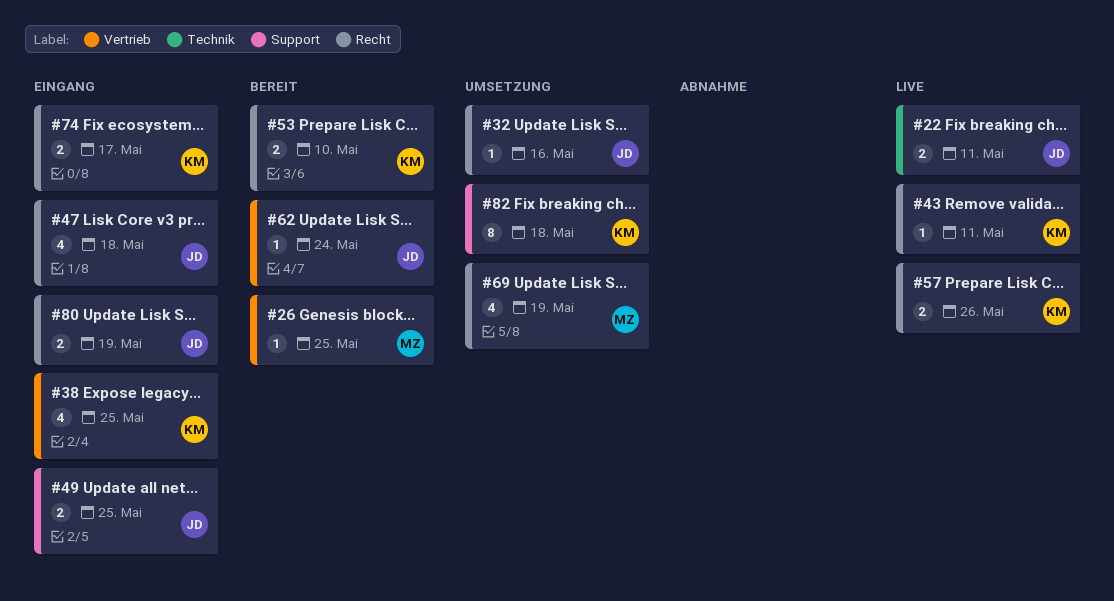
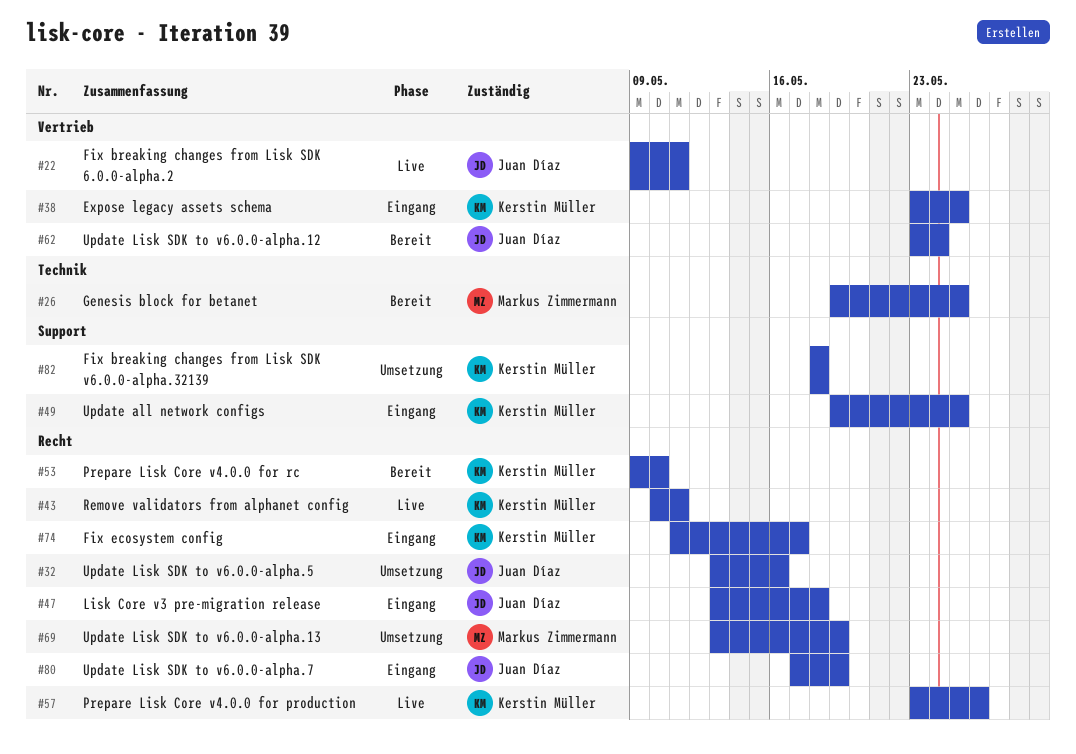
#22, label: Technik -> Vertrieb
#26, label: Vertrieb -> Technik
#49, owner: Juan Díaz -> Kerstin Müller

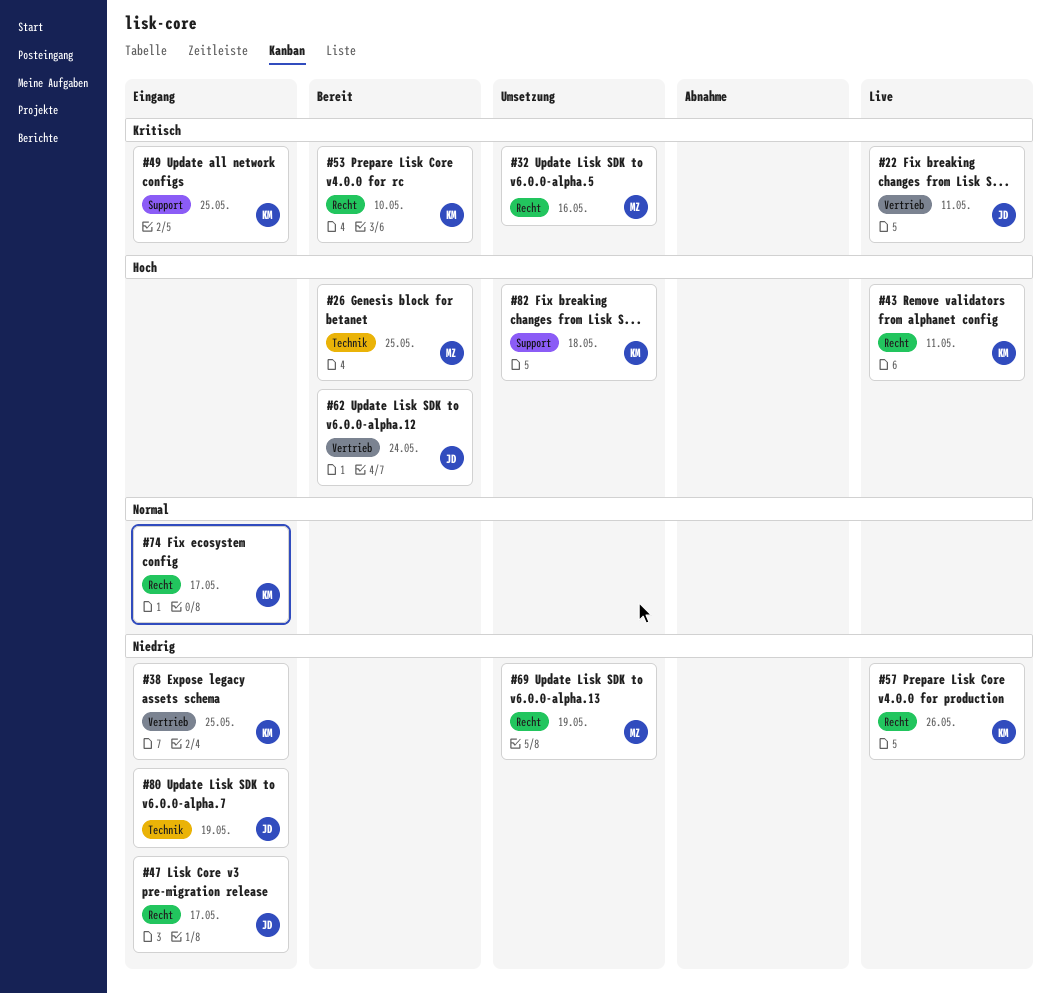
#32, owner: Juan Díaz -> Markus Zimmermann
#47, due: May 18 -> May 17
#80, label: Recht -> Technik

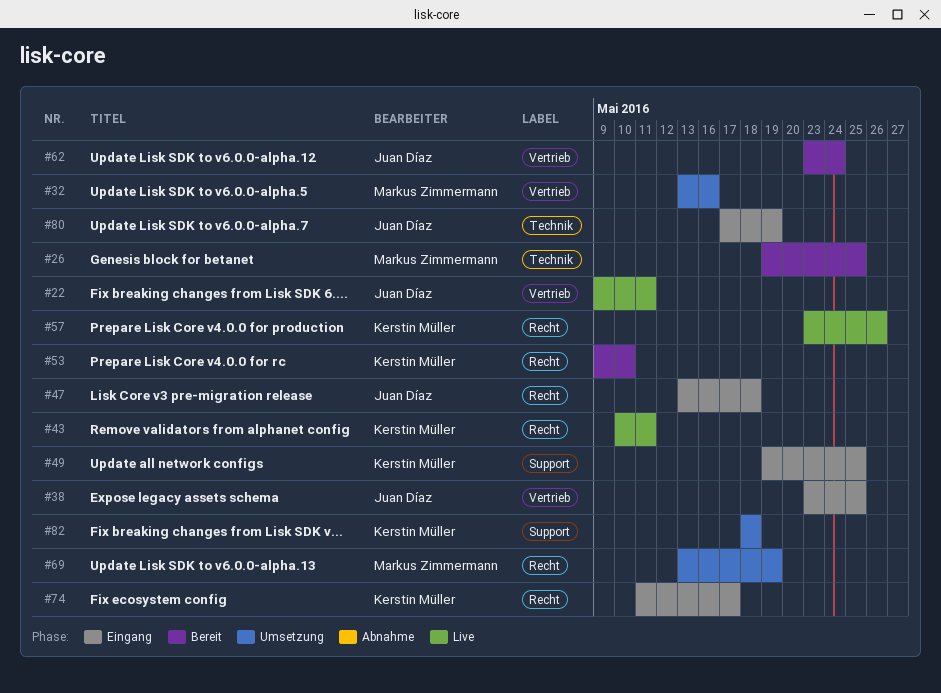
#32, label: Recht -> Vertrieb
#38, owner: Kerstin Müller -> Juan Díaz
#47, due: May 17 -> May 18

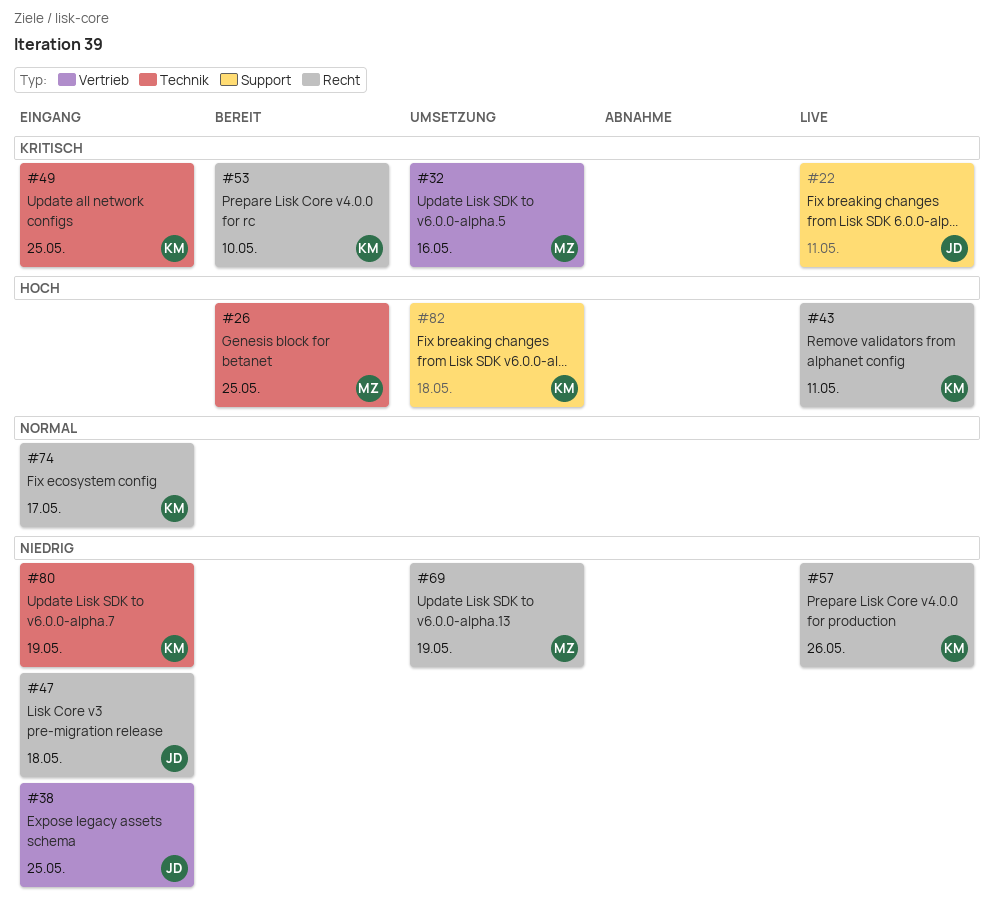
#22, label: Vertrieb -> Support
#49, label: Support -> Technik
#62: present -> none
#80, owner: Juan Díaz -> Kerstin Müller

